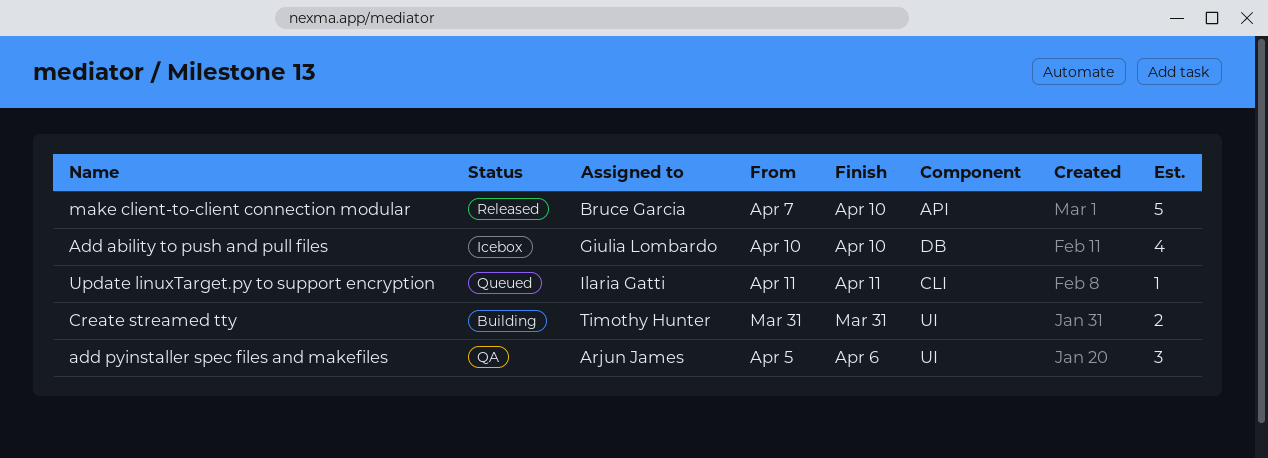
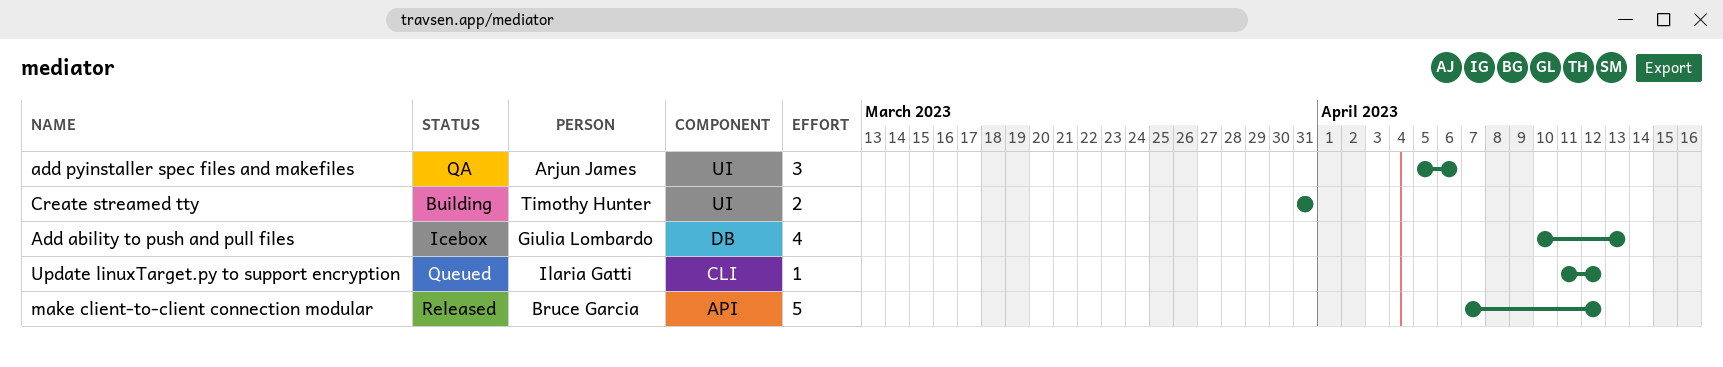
Add ability to push and pull files, due: Apr 10 -> Apr 13
make client-to-client connection modular, due: Apr 10 -> Apr 12
Update linuxTarget.py to support encryption, due: Apr 11 -> Apr 12

